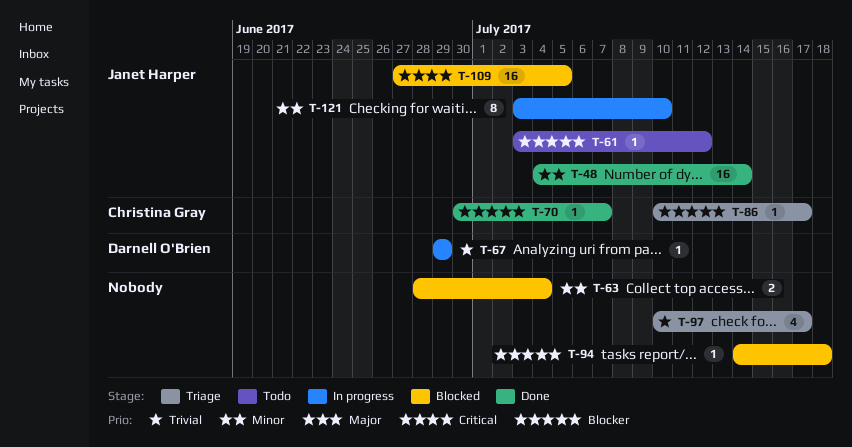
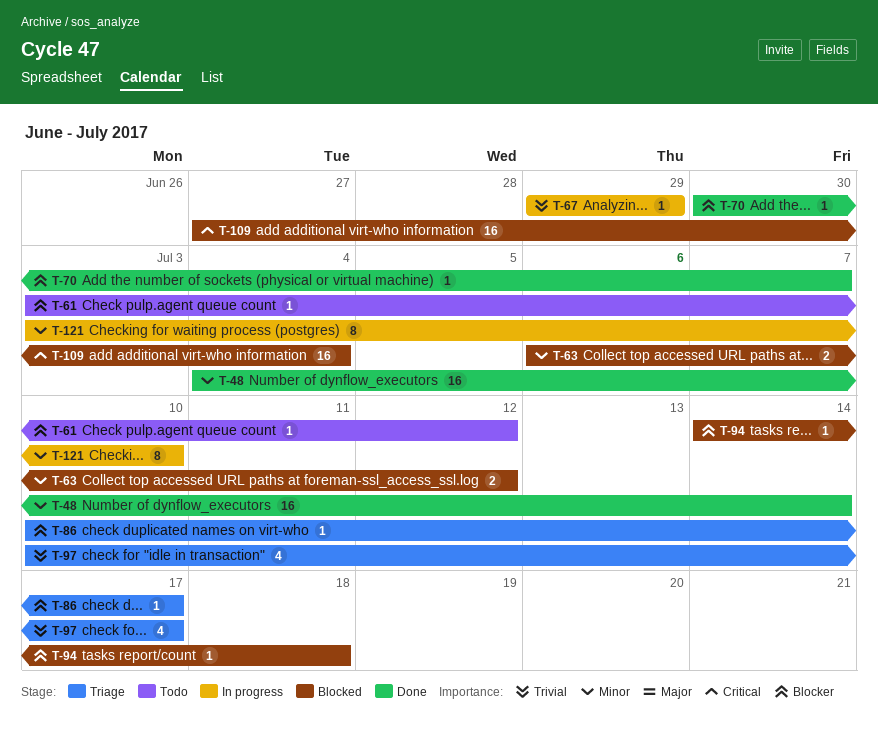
T-63, start: Jun 28 -> Jul 6
T-63, due: Jul 4 -> Jul 12
T-109, due: Jul 5 -> Jul 4

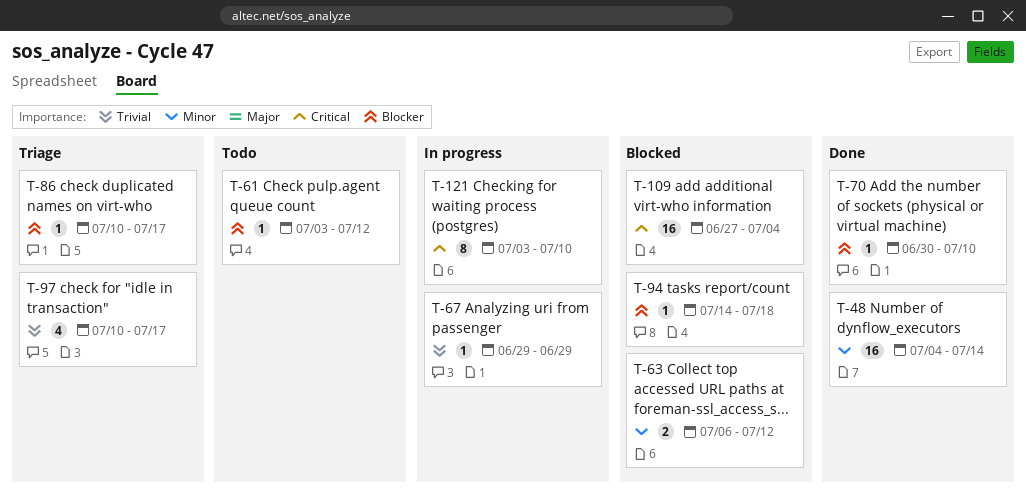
T-70, due: Jul 7 -> Jul 10
T-121, priority: Minor -> Critical

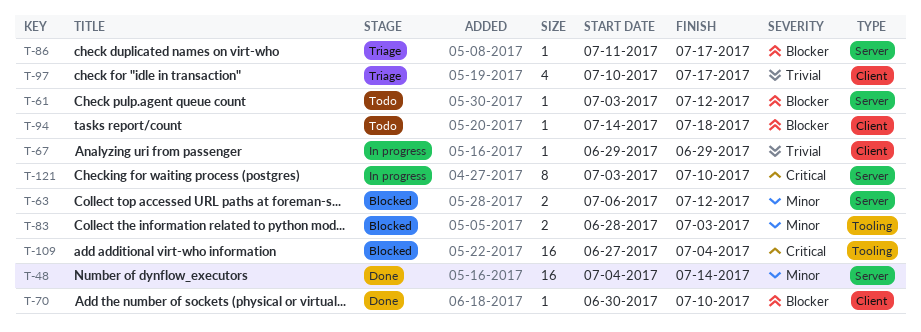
T-83: none -> present
T-86, start: Jul 10 -> Jul 11
T-94, status: Blocked -> Todo

